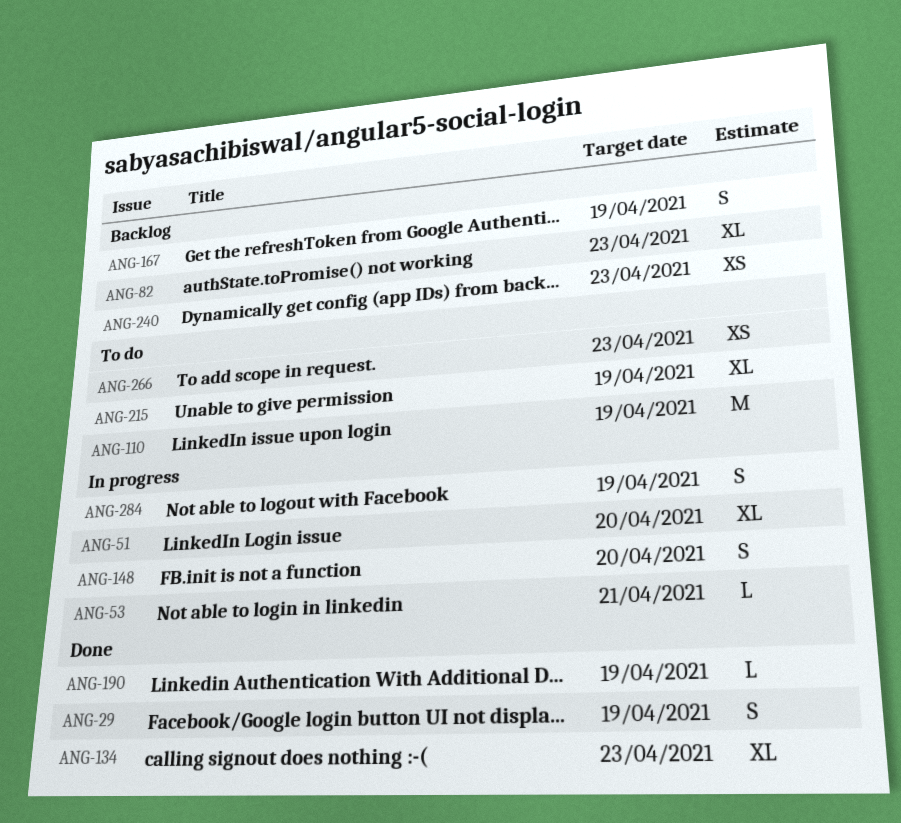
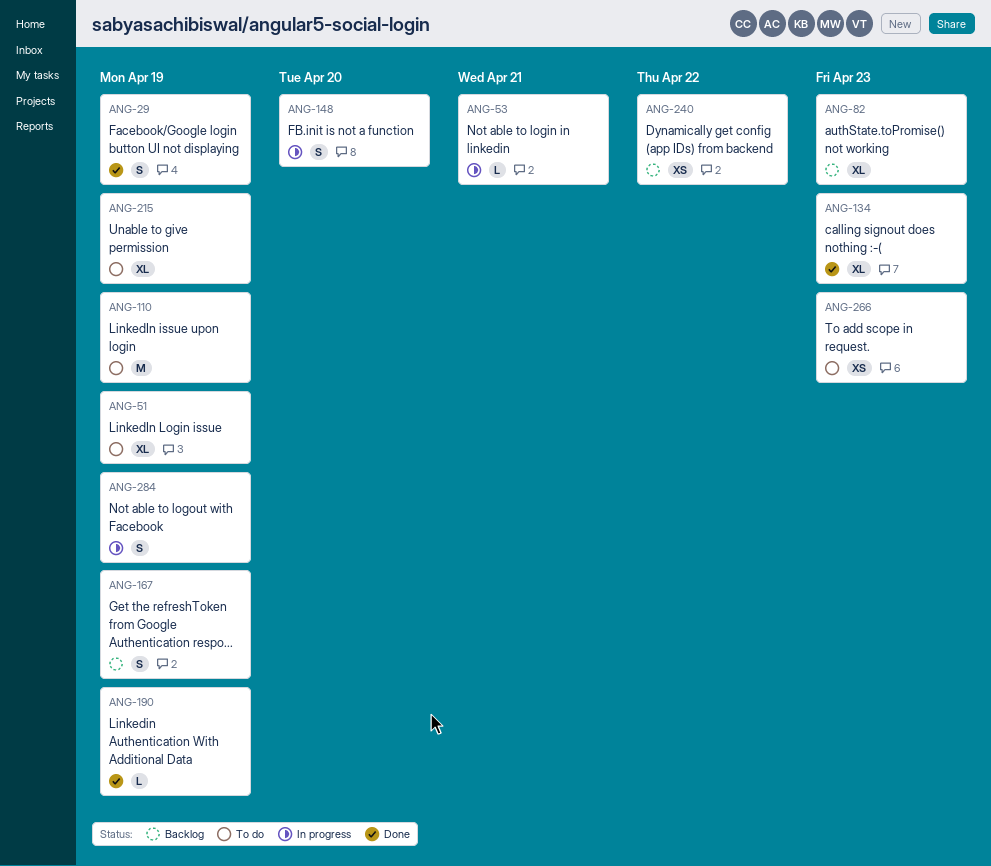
ANG-51, status: In progress -> To do
ANG-51, due: Apr 20 -> Apr 19
ANG-240, due: Apr 23 -> Apr 22

